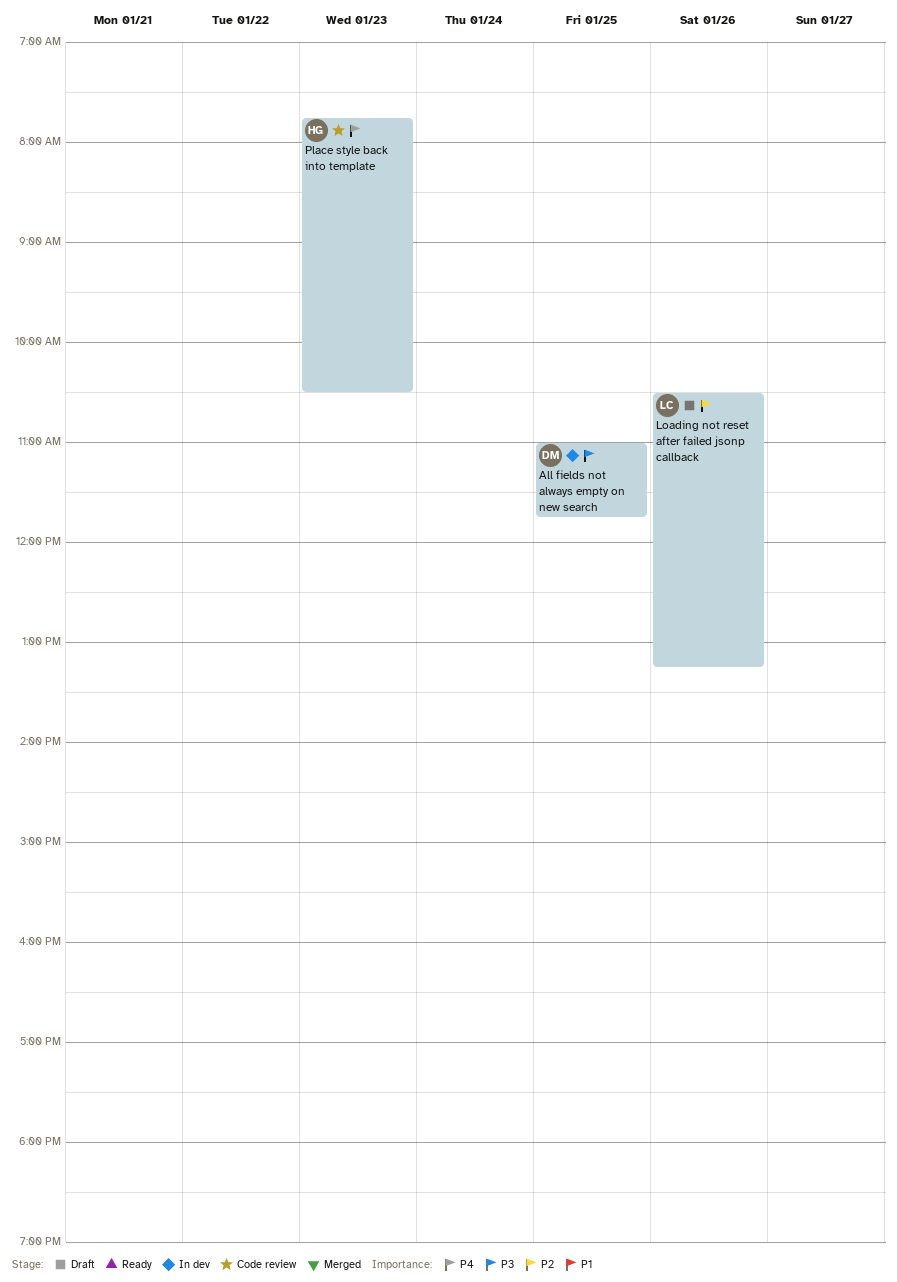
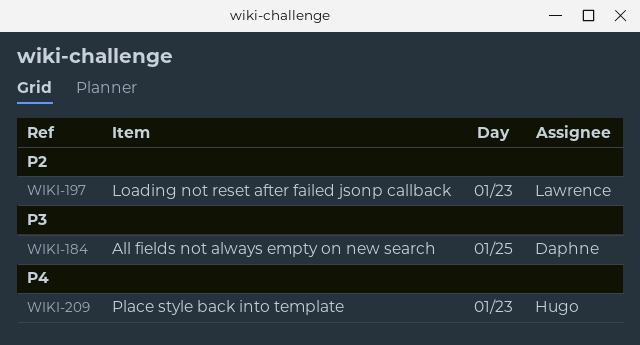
Loading not reset after failed jsonp callback, day: Jan 26 -> Jan 23

